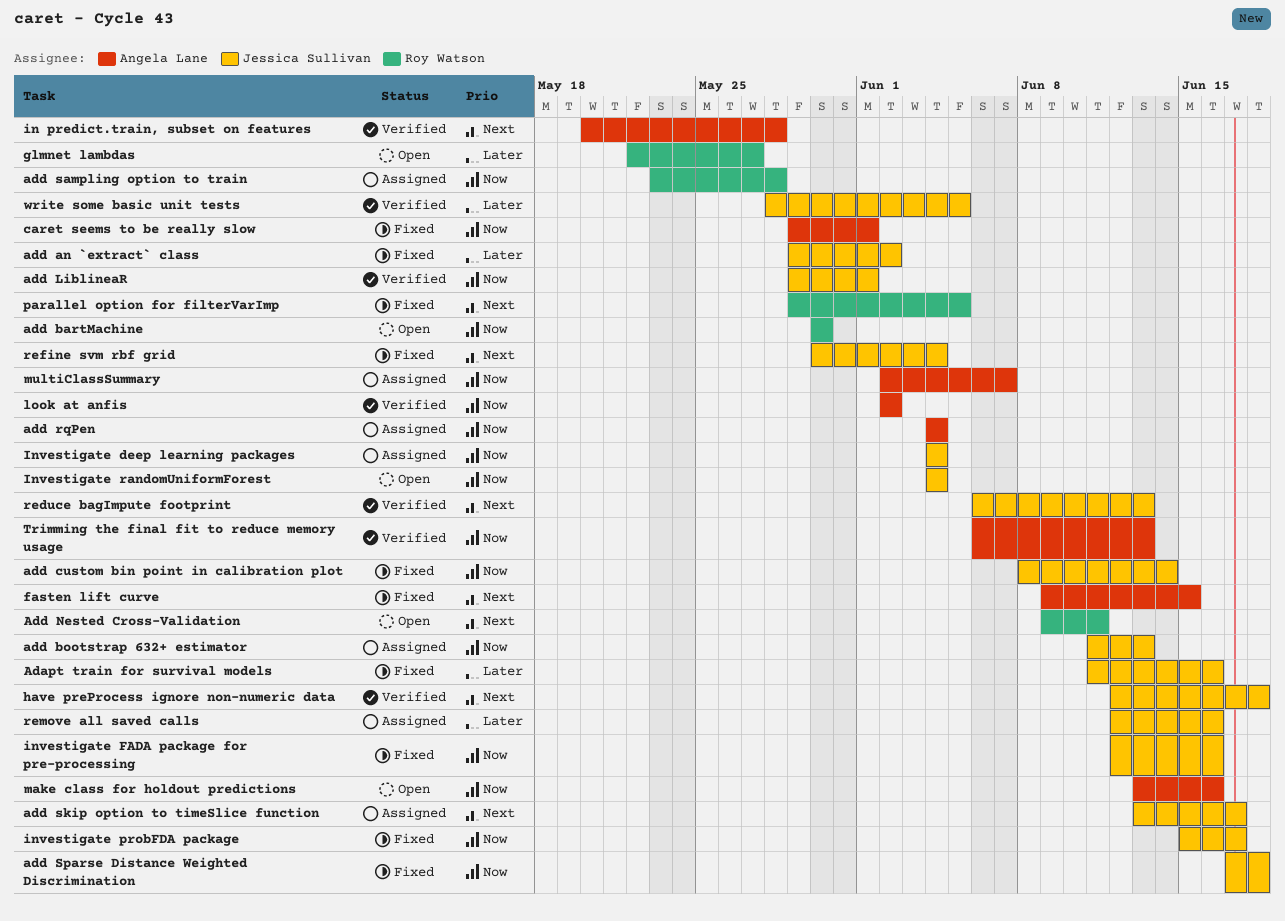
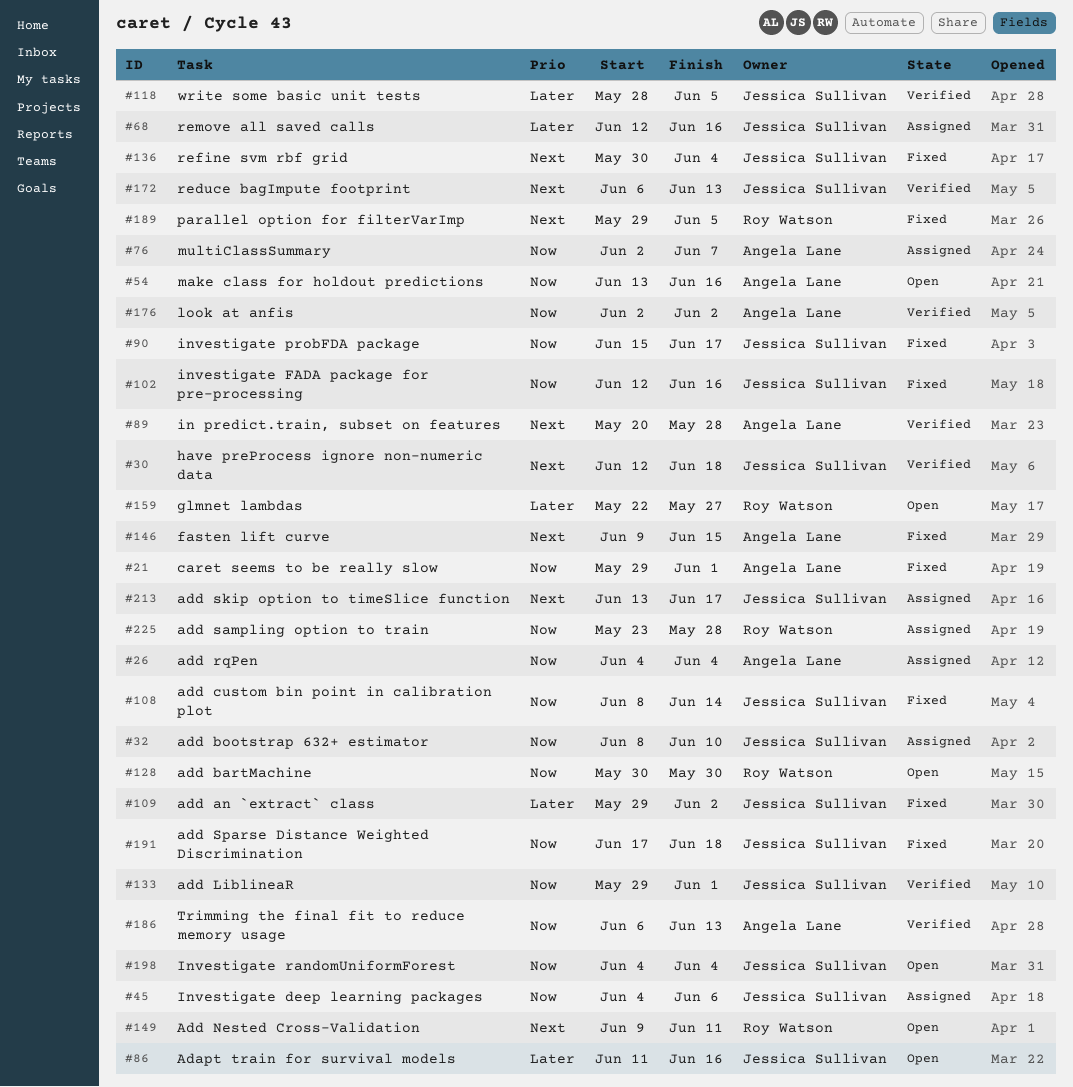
Adapt train for survival models, status: Fixed -> Open
add bootstrap 632+ estimator, start: Jun 11 -> Jun 8
add bootstrap 632+ estimator, due: Jun 13 -> Jun 10
Investigate deep learning packages, due: Jun 4 -> Jun 6

